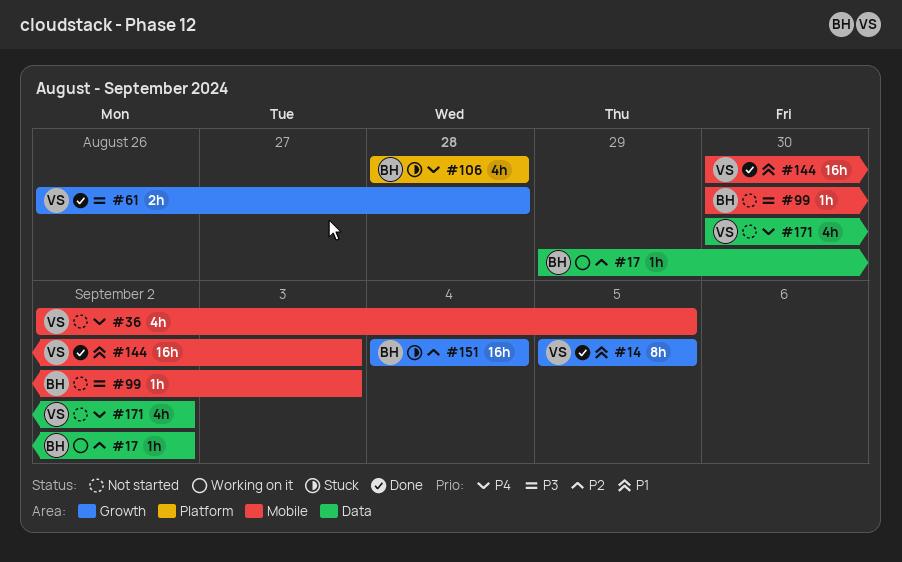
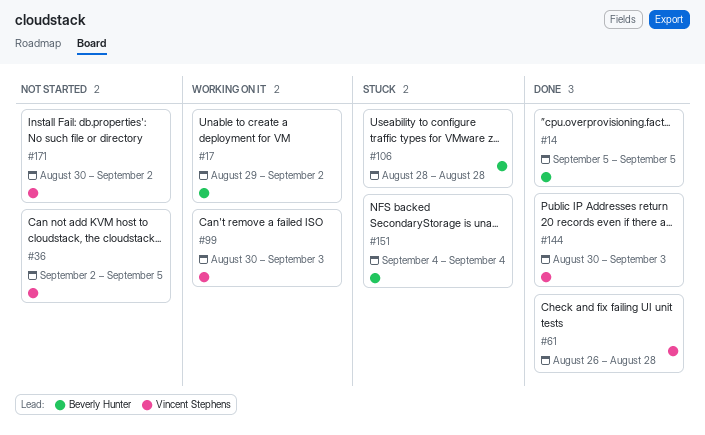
#14, owner: Vincent Stephens -> Beverly Hunter
#99, status: Not started -> Working on it
#99, owner: Beverly Hunter -> Vincent Stephens

